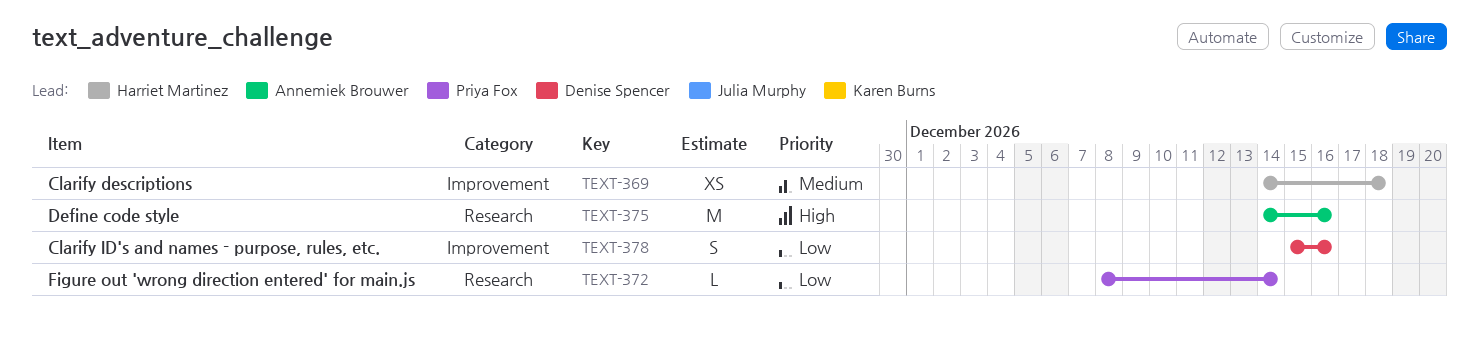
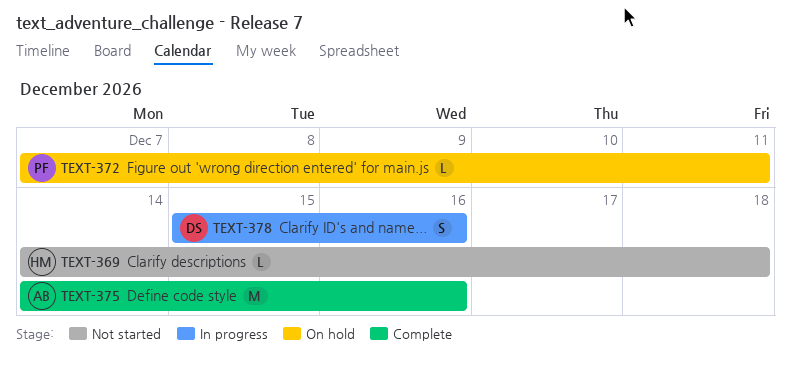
TEXT-369, estimate: XS -> L
TEXT-372, start: Dec 8 -> Dec 7
TEXT-372, due: Dec 14 -> Dec 11

